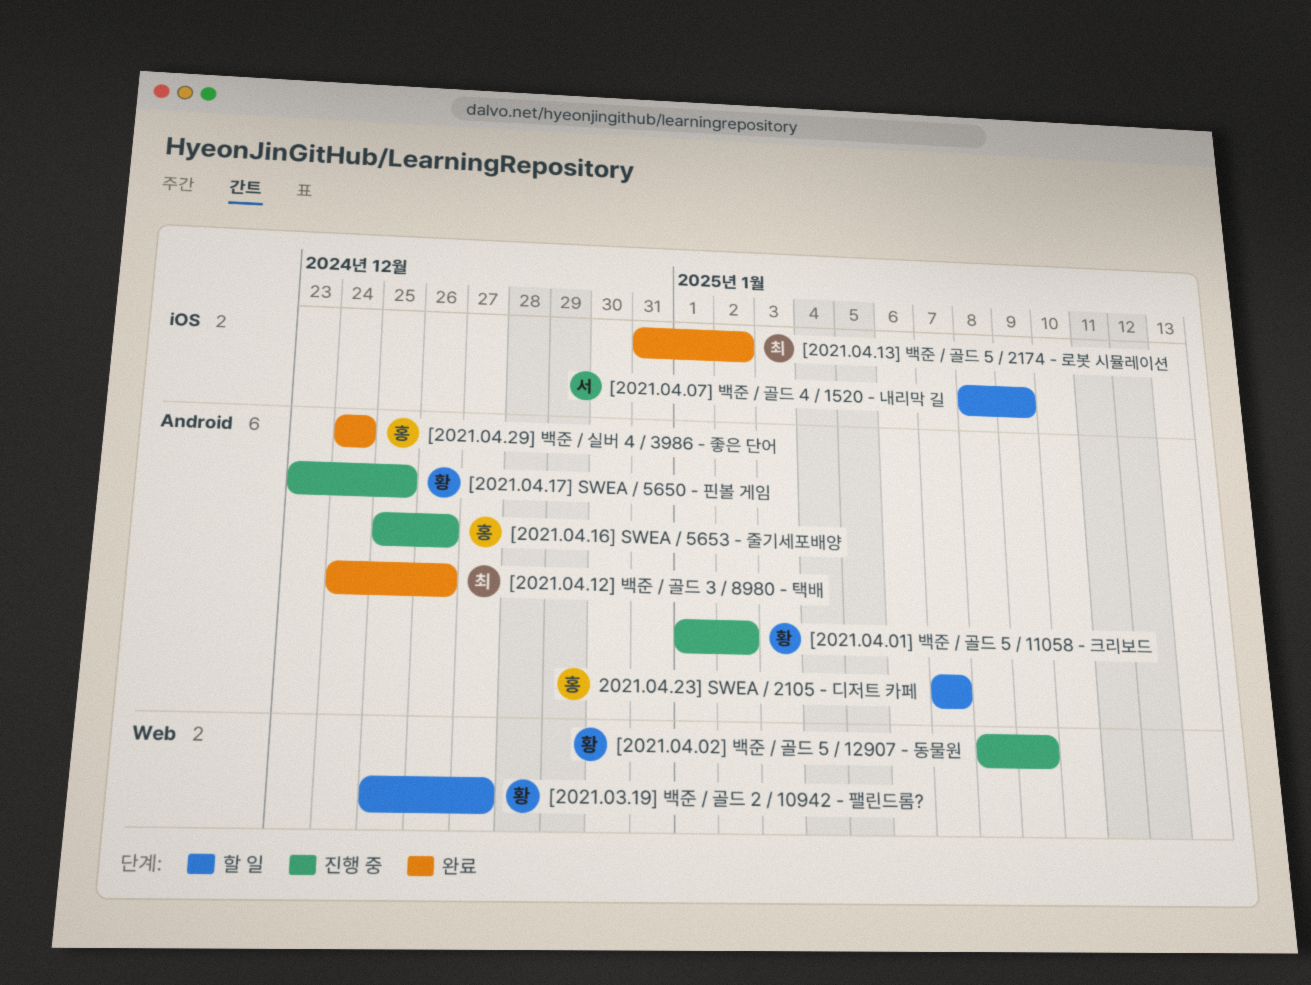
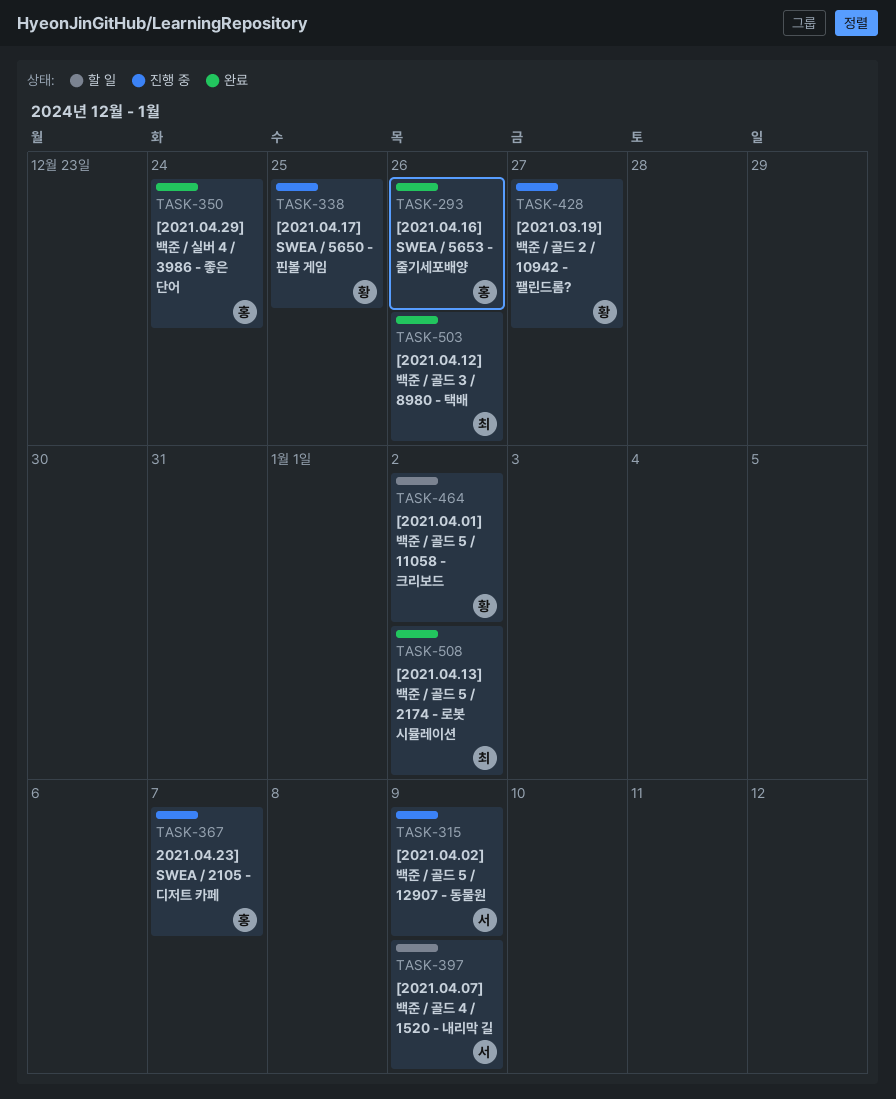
2021.04.23] SWEA / 2105 - 디저트 카페, status: 할 일 -> 진행 중
[2021.03.19] 백준 / 골드 2 / 10942 - 팰린드롬?, status: 할 일 -> 진행 중
[2021.04.01] 백준 / 골드 5 / 11058 - 크리보드, status: 진행 중 -> 할 일
[2021.04.02] 백준 / 골드 5 / 12907 - 동물원, owner: 황 -> 서
[2021.04.16] SWEA / 5653 - 줄기세포배양, status: 진행 중 -> 완료

